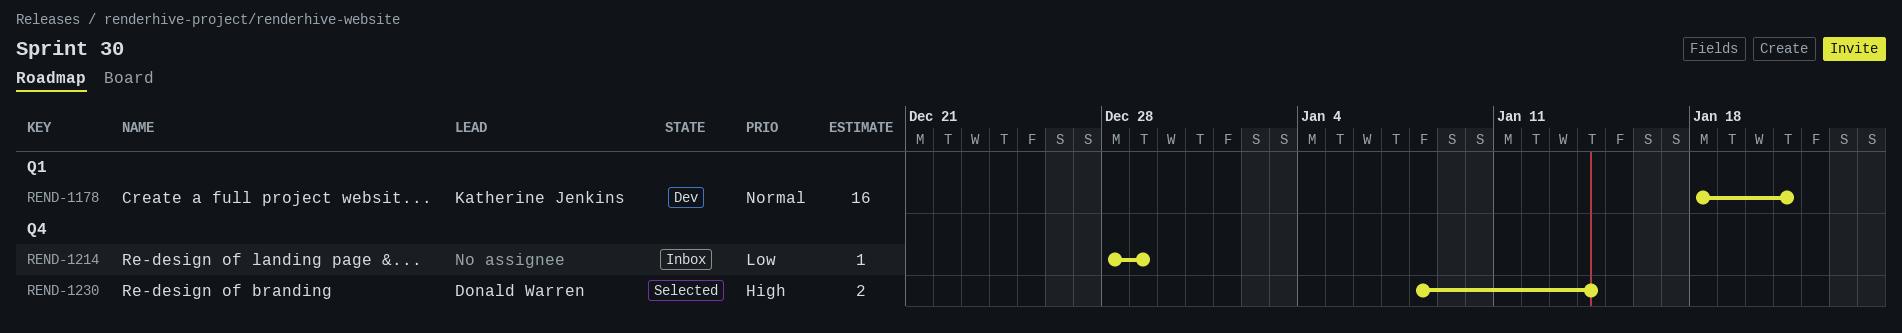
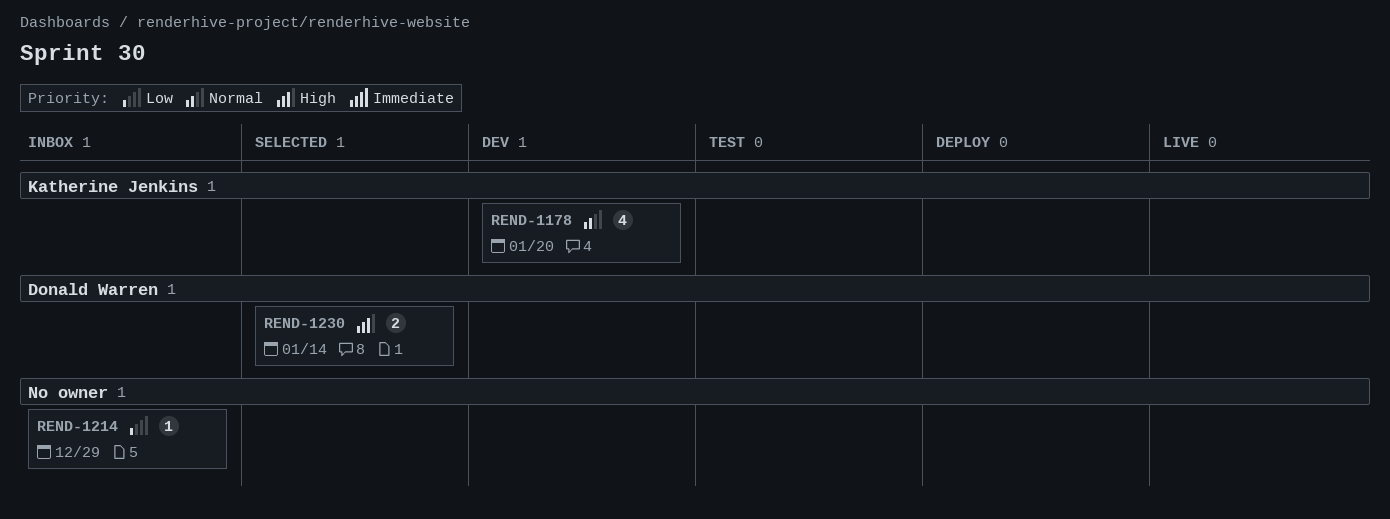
REND-1178, estimate: 16 -> 4
REND-1178, due: Jan 21 -> Jan 20

